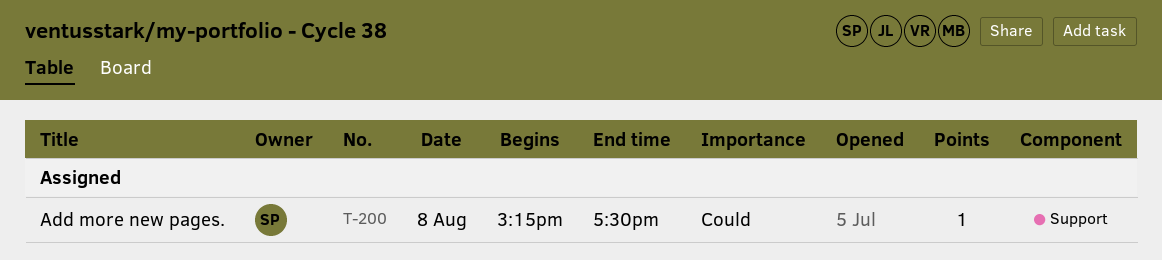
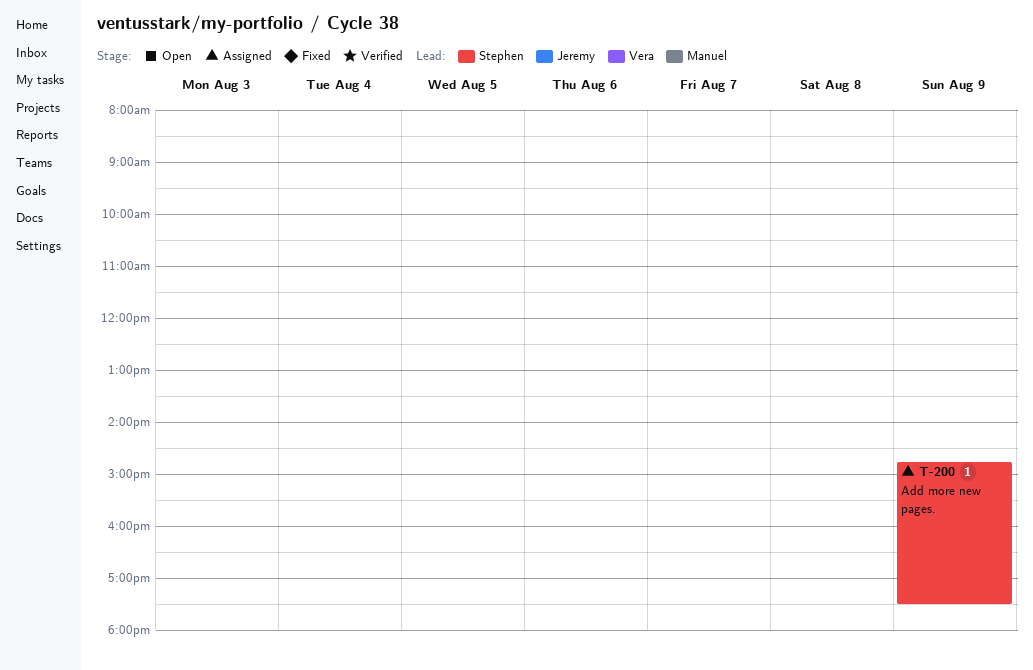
T-200, day: Aug 8 -> Aug 9
T-200, begins: 15:15 -> 14:45

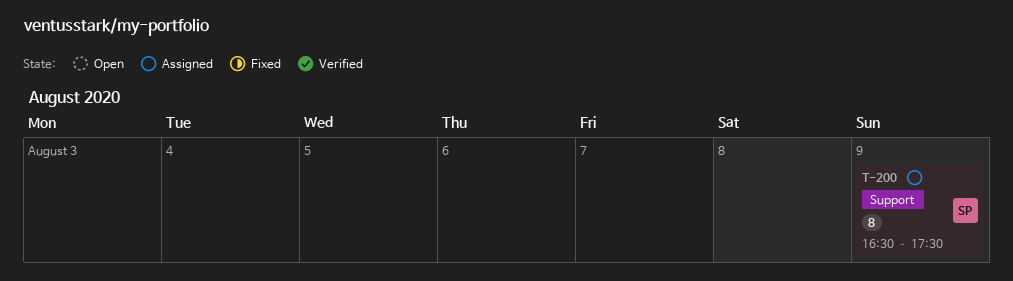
T-200, estimate: 1 -> 8
T-200, begins: 14:45 -> 16:30

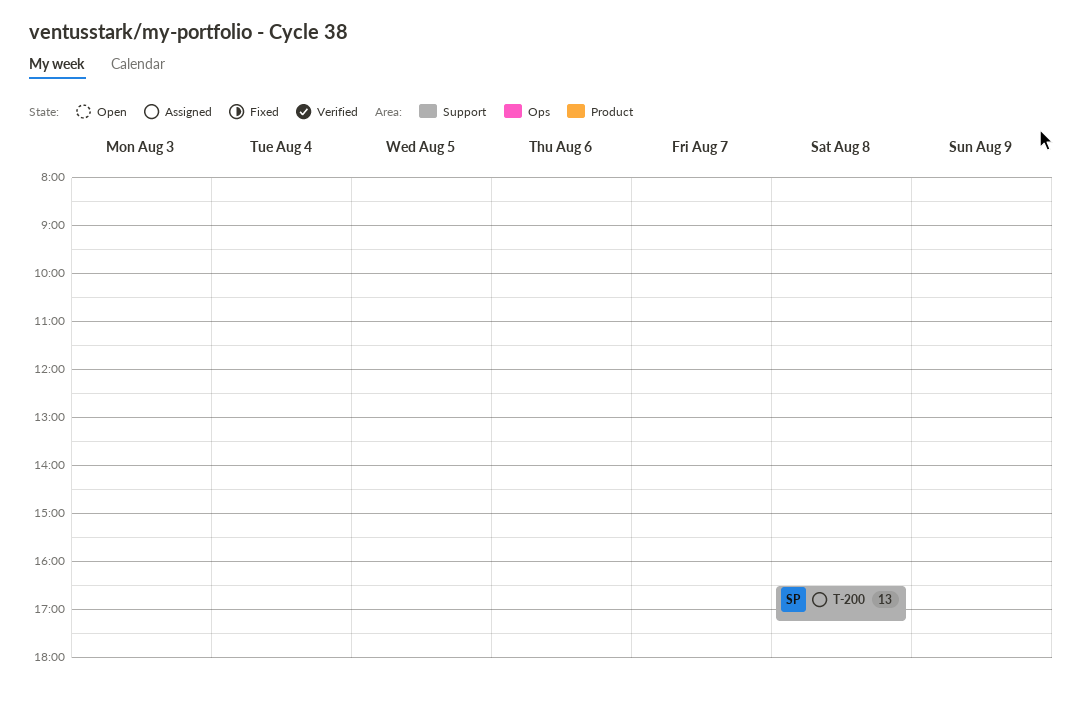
T-200, estimate: 8 -> 13
T-200, day: Aug 9 -> Aug 8
T-200, ends: 17:30 -> 17:15

